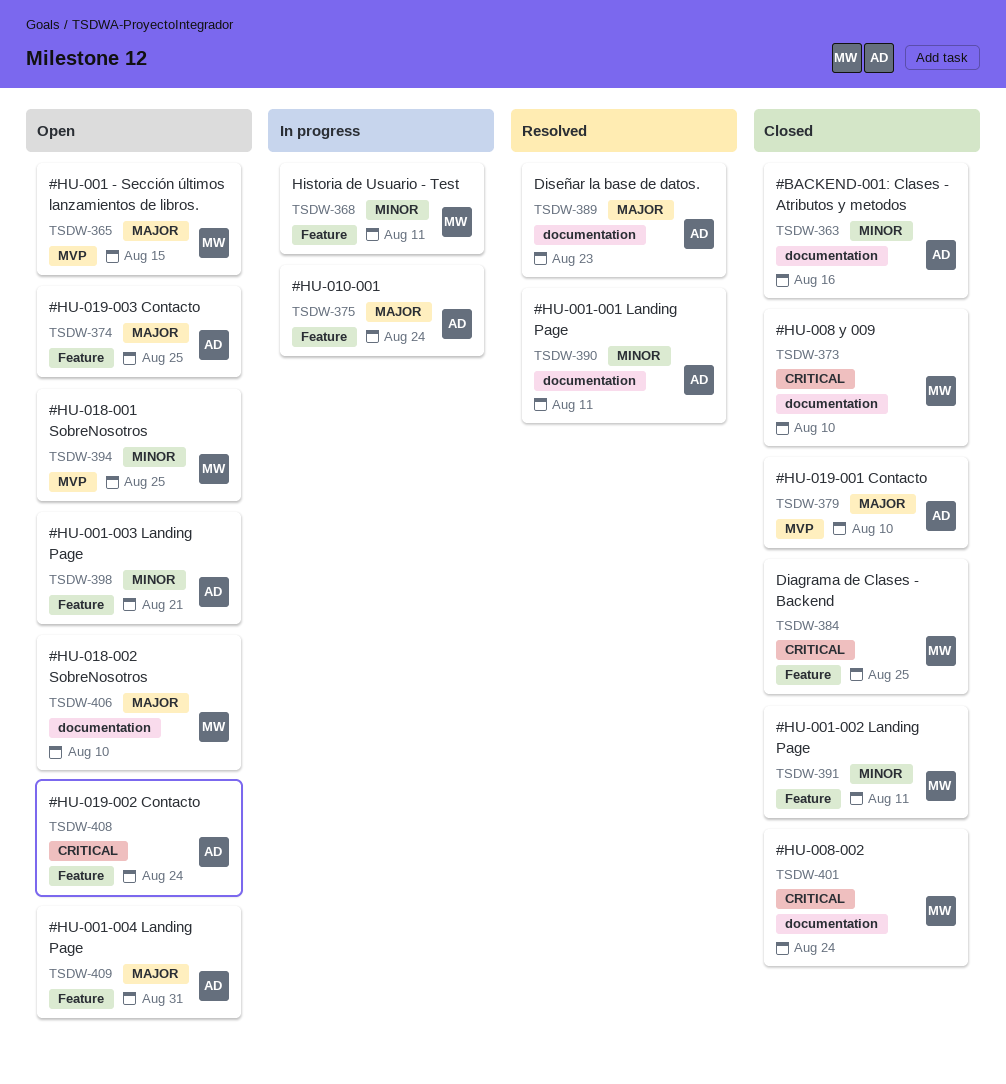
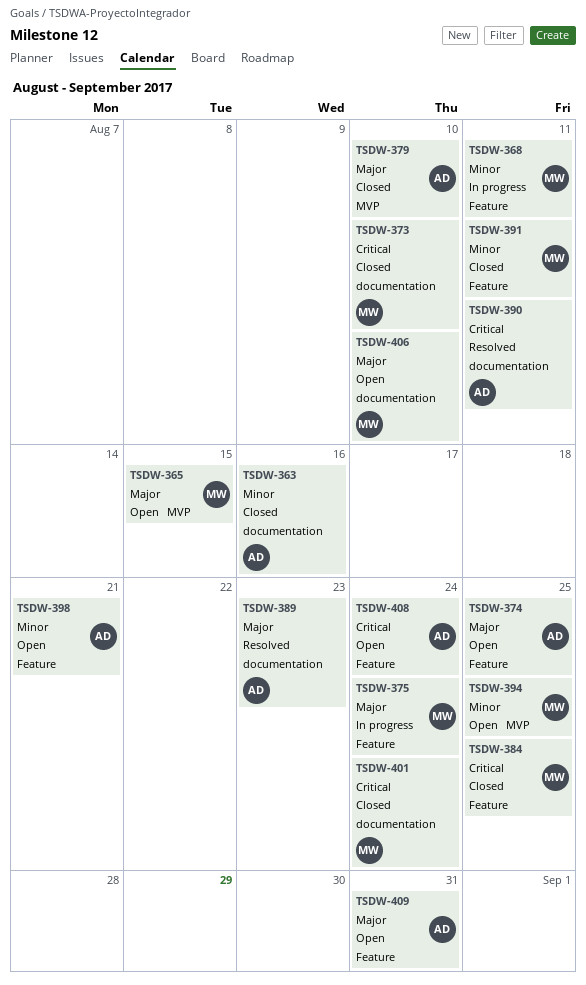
TSDW-375, owner: AD -> MW
TSDW-390, priority: Minor -> Critical

